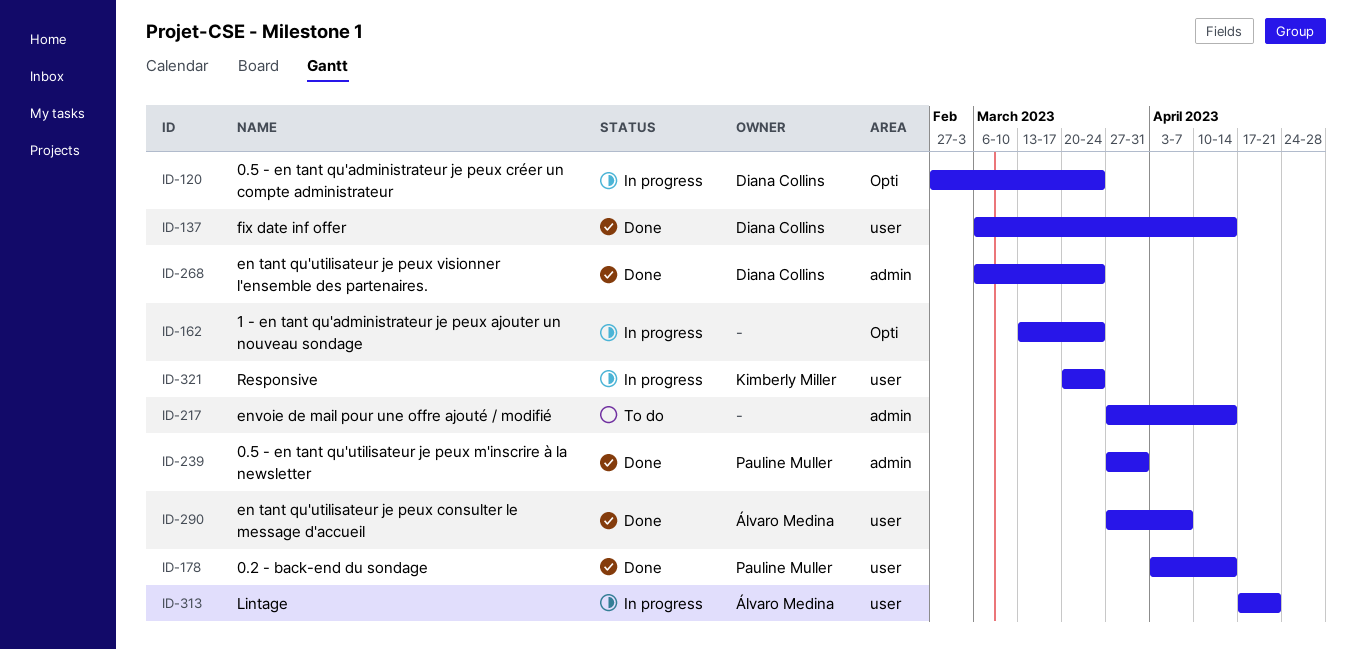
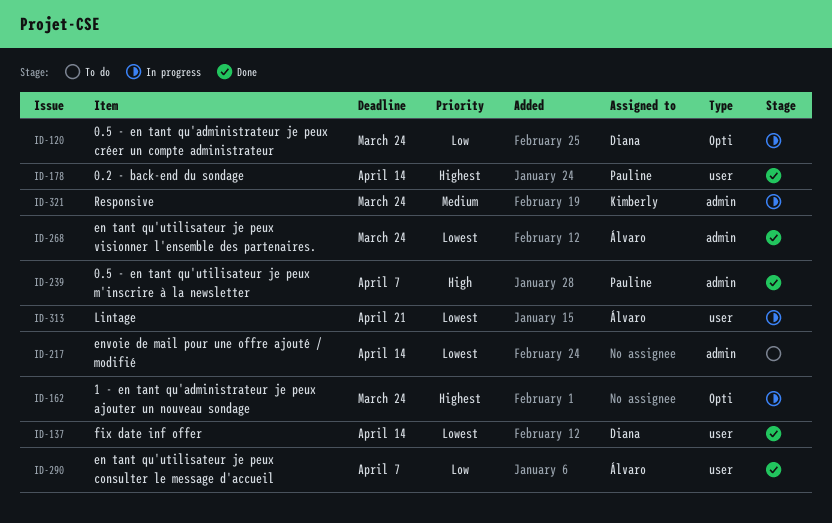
ID-239, due: Mar 31 -> Apr 7
ID-268, owner: Diana Collins -> Álvaro Medina
ID-321, label: user -> admin

